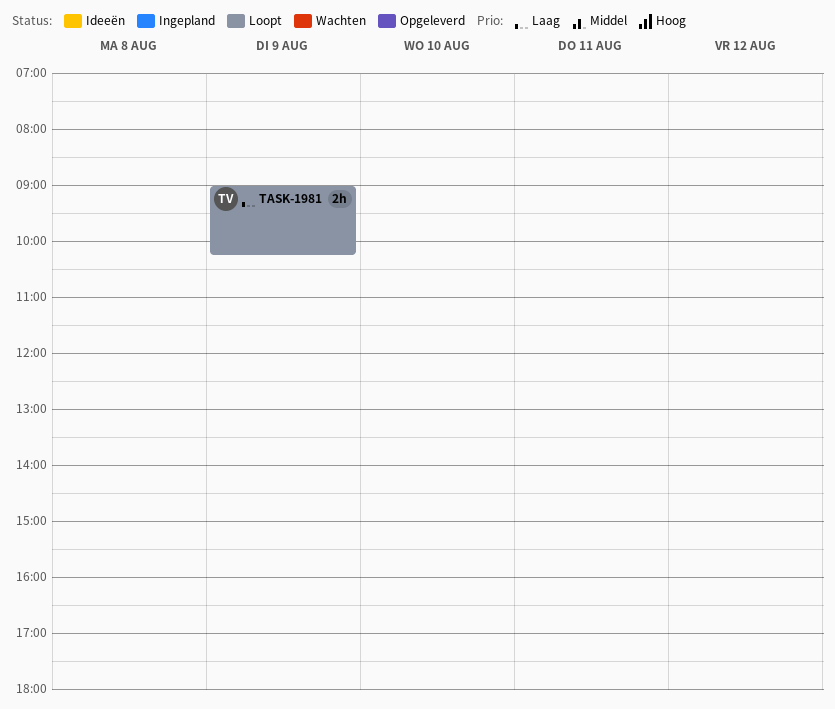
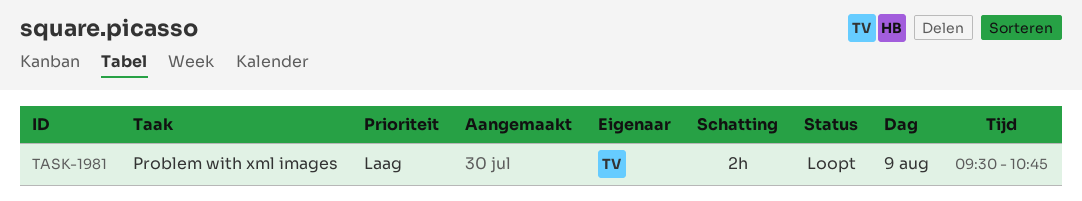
TASK-1981, begins: 09:00 -> 09:30
TASK-1981, ends: 10:15 -> 10:45

